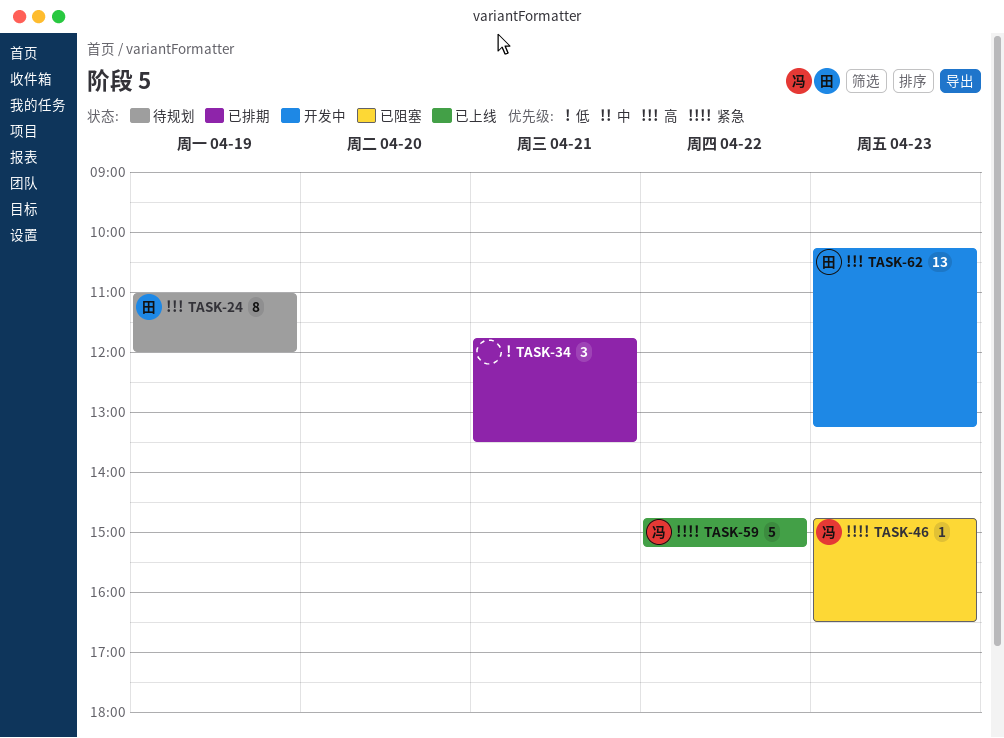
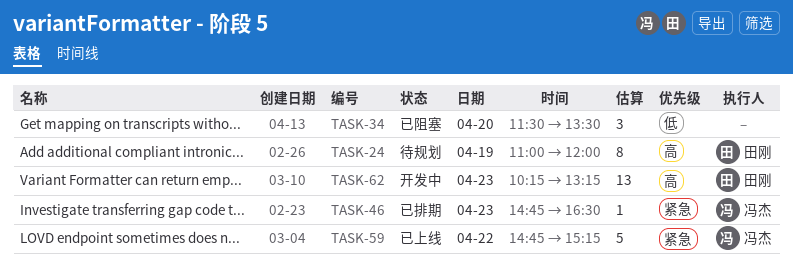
TASK-34, status: 已排期 -> 已阻塞
TASK-34, day: Apr 21 -> Apr 20
TASK-34, begins: 11:45 -> 11:30
TASK-46, status: 已阻塞 -> 已排期

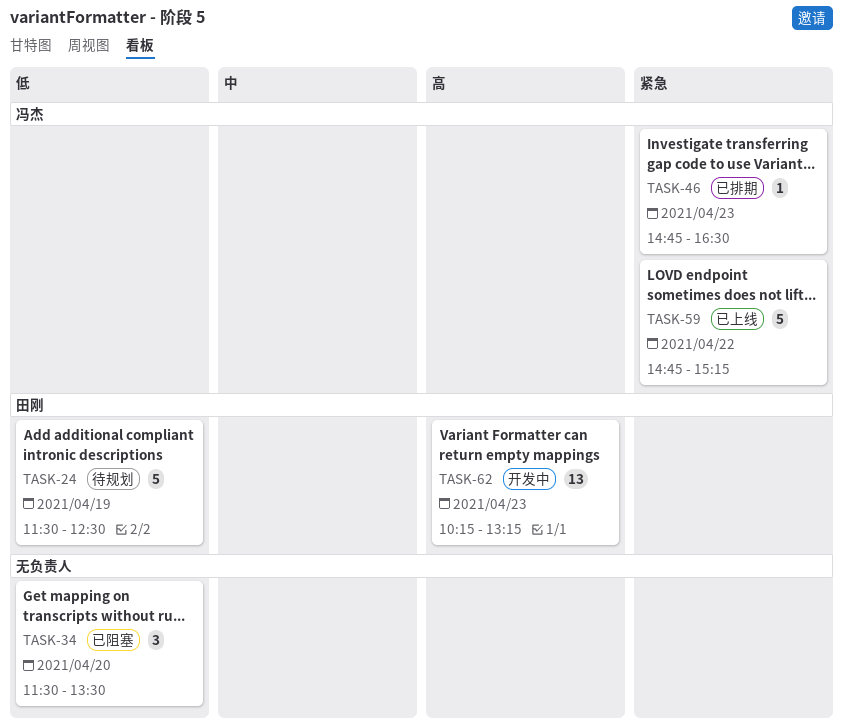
TASK-24, priority: 高 -> 低
TASK-24, estimate: 8 -> 5
TASK-24, begins: 11:00 -> 11:30
TASK-24, ends: 12:00 -> 12:30

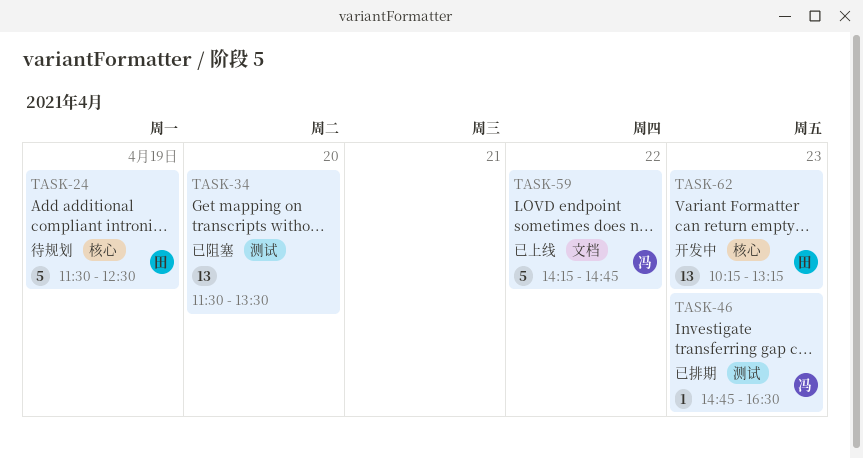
TASK-34, estimate: 3 -> 13
TASK-59, begins: 14:45 -> 14:15
TASK-59, ends: 15:15 -> 14:45

